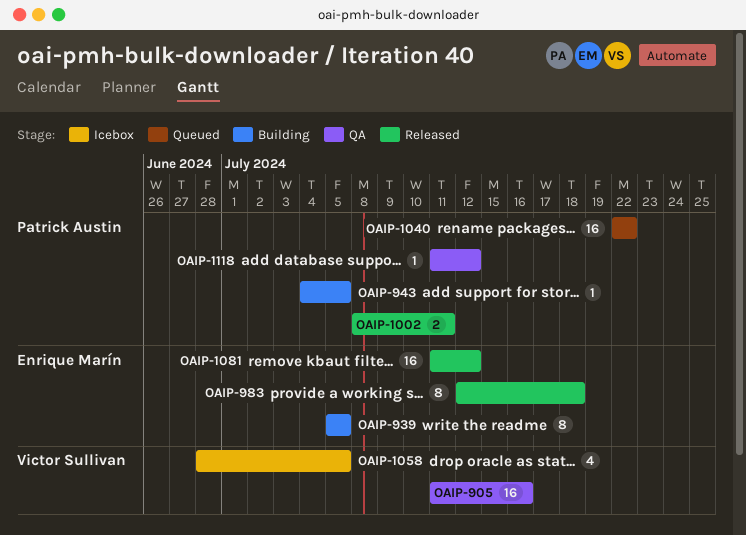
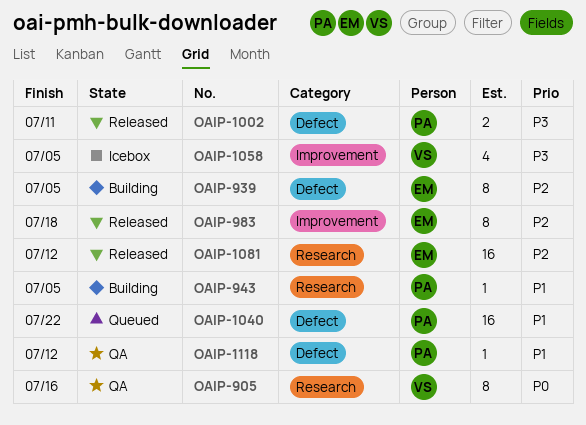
OAIP-905, estimate: 16 -> 8

